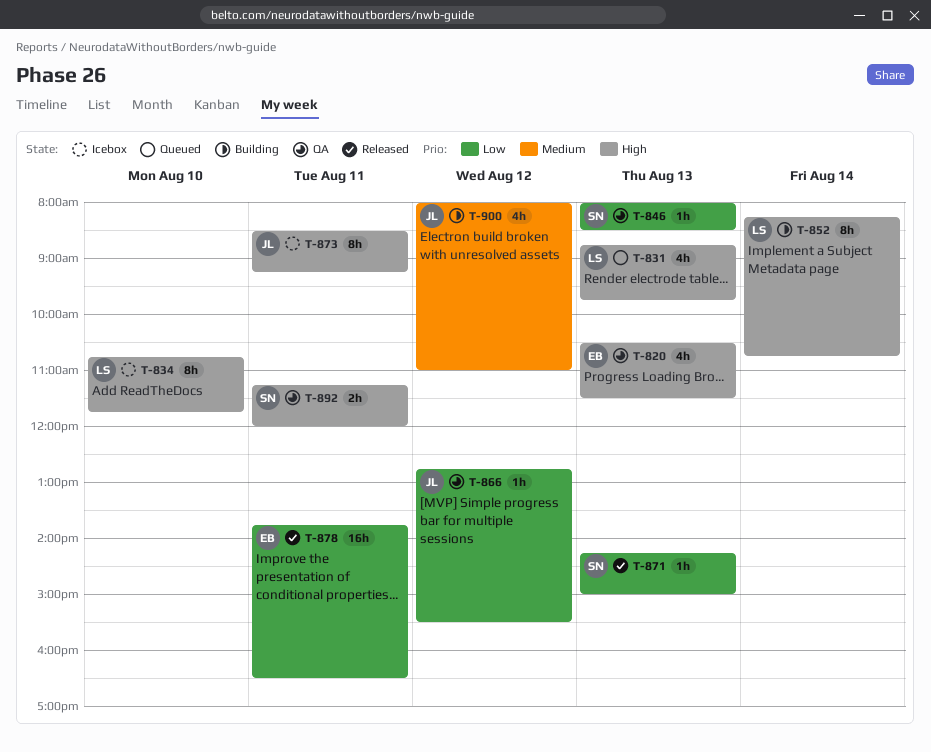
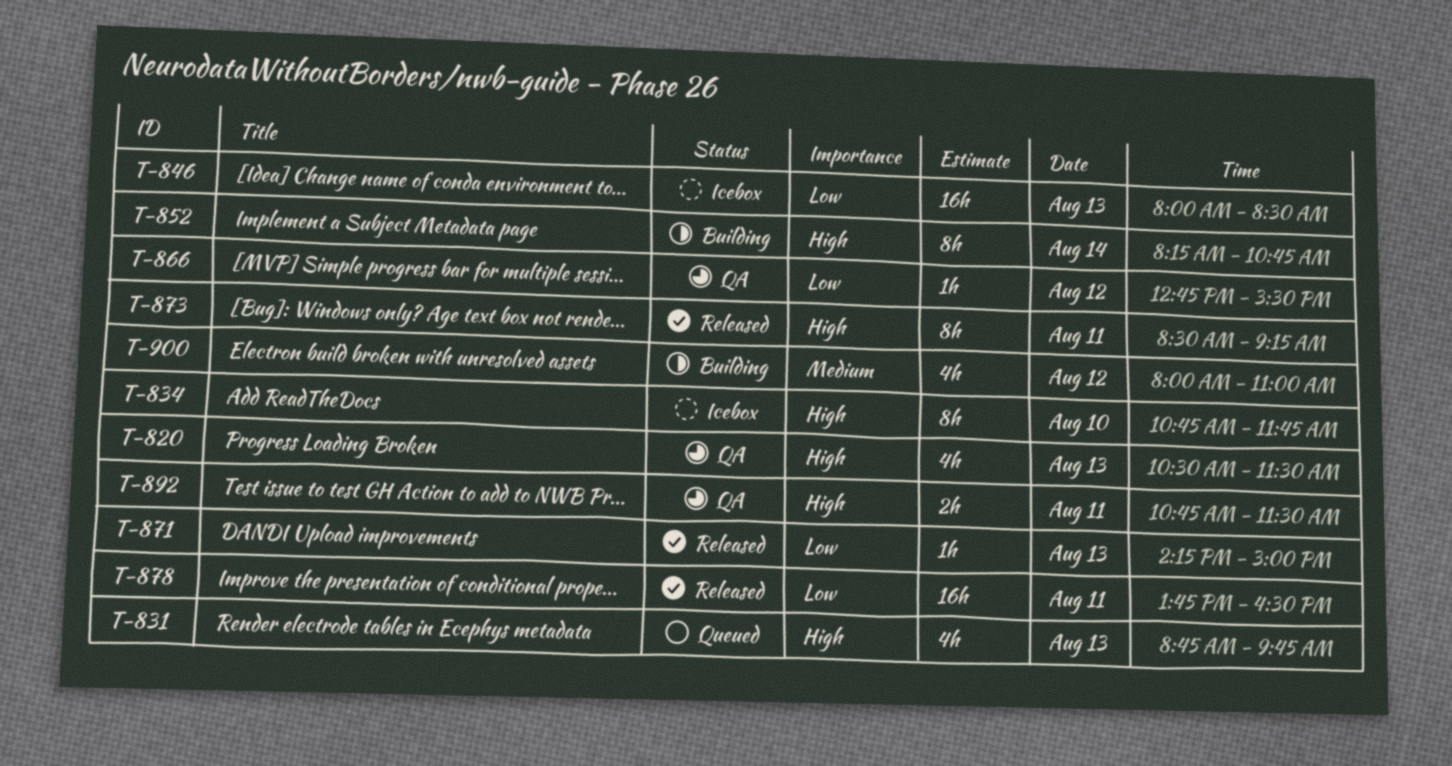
T-846, status: QA -> Icebox
T-846, estimate: 1h -> 16h
T-873, status: Icebox -> Released
T-892, begins: 11:15 -> 10:45
T-892, ends: 12:00 -> 11:30

